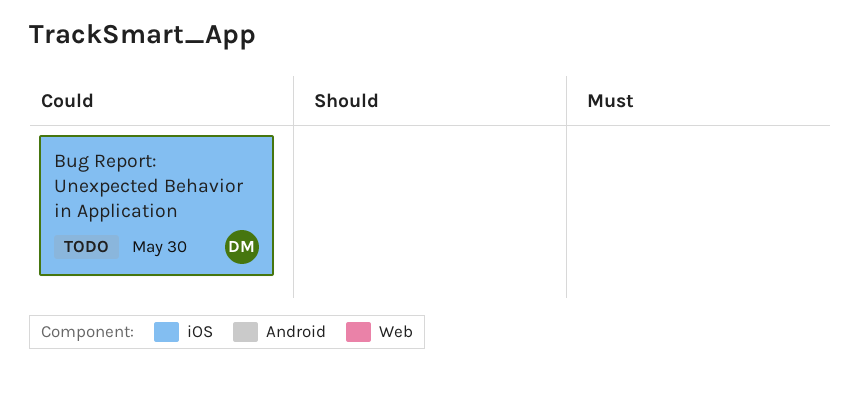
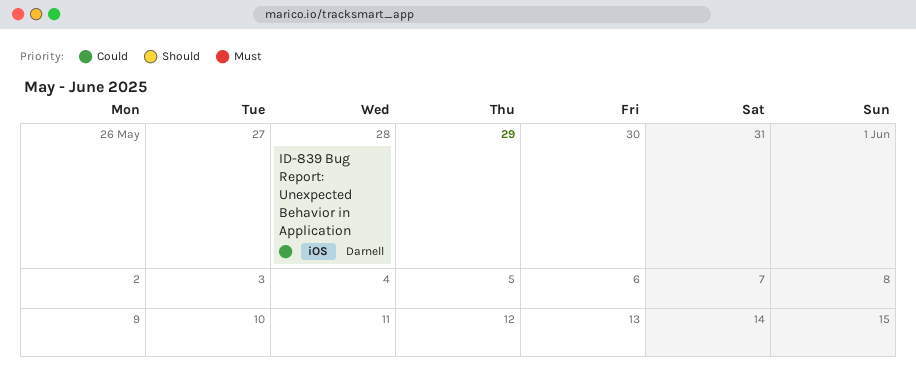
Bug Report: Unexpected Behavior in Application, due: May 30 -> May 28

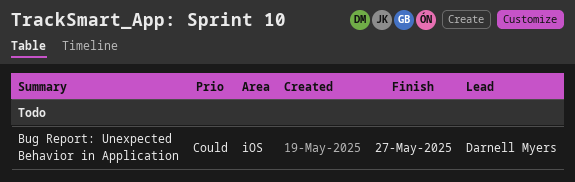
Bug Report: Unexpected Behavior in Application, due: May 28 -> May 27

